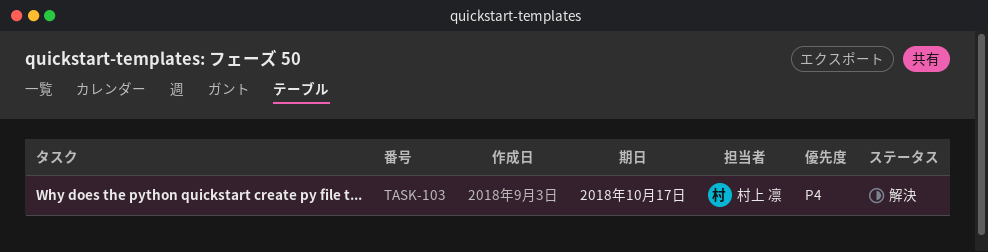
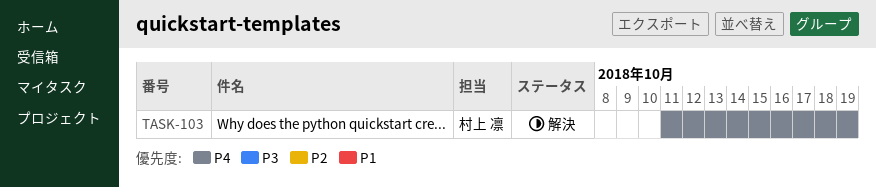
TASK-103, due: Oct 17 -> Oct 19

